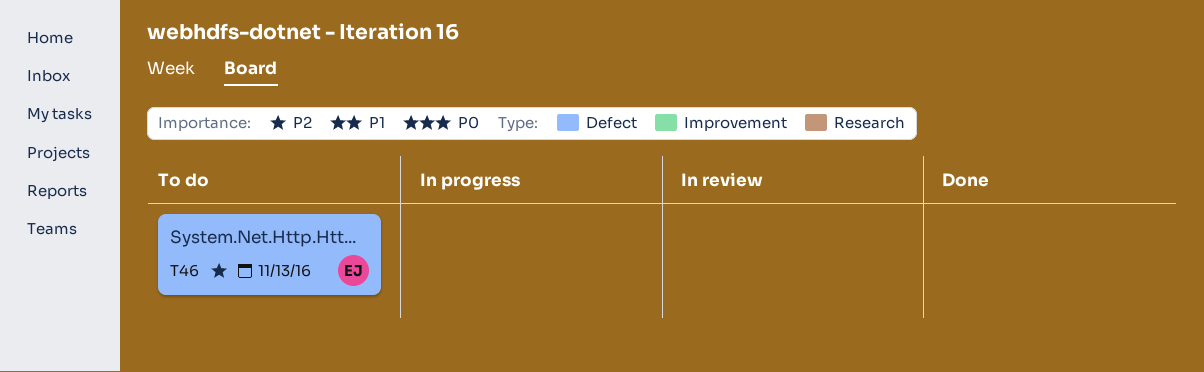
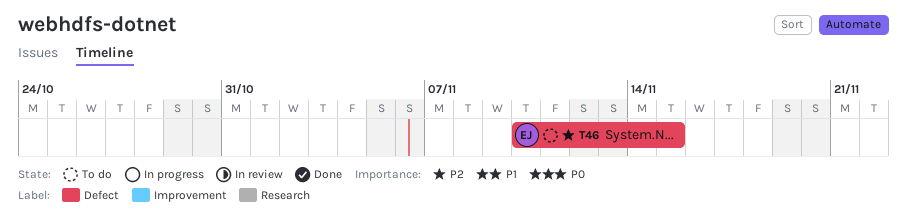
T46, due: Nov 13 -> Nov 15

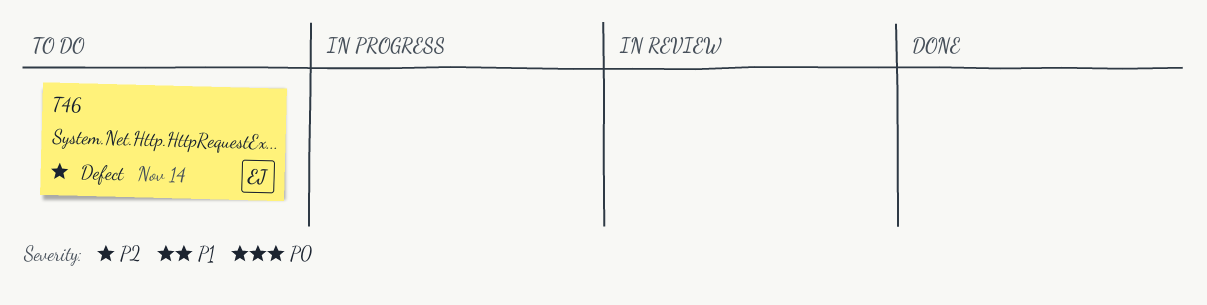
T46, due: Nov 15 -> Nov 14

